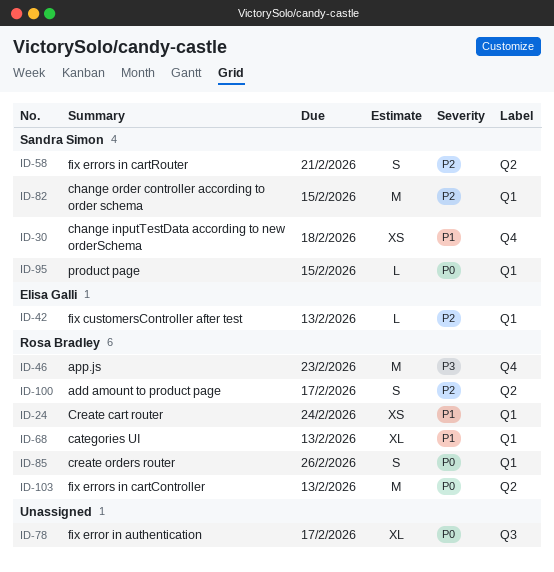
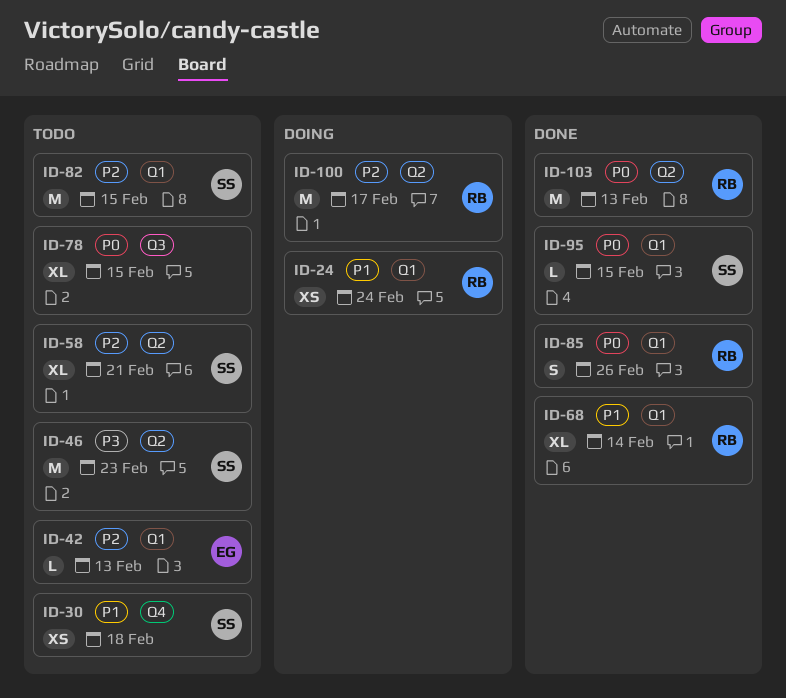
ID-46, owner: Rosa Bradley -> Sandra Simon
ID-46, label: Q4 -> Q2
ID-58, estimate: S -> XL
ID-68, due: Feb 13 -> Feb 14
ID-78, due: Feb 17 -> Feb 15
ID-100, estimate: S -> M

